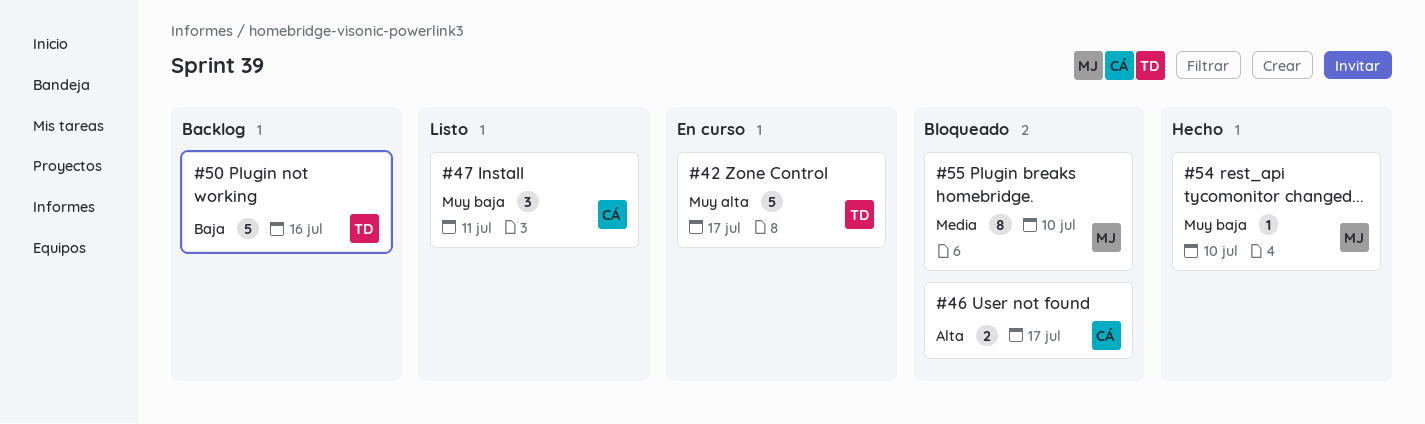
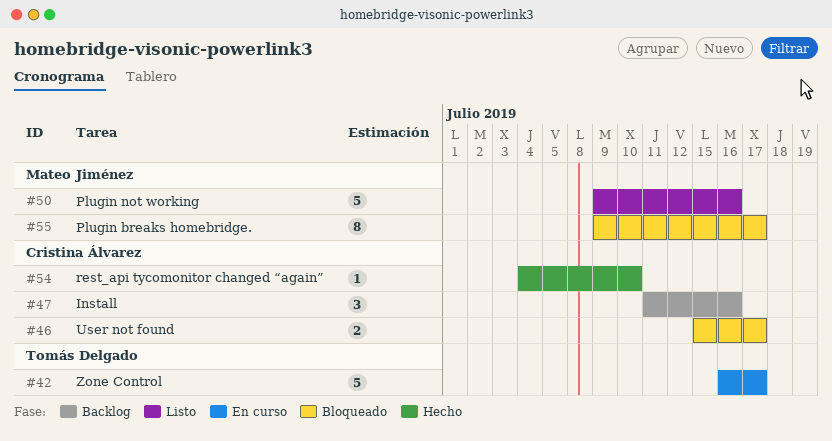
#47, status: Listo -> Backlog
#47, due: Jul 11 -> Jul 16
#50, status: Backlog -> Listo
#50, owner: Tomás Delgado -> Mateo Jiménez
#54, owner: Mateo Jiménez -> Cristina Álvarez
#55, due: Jul 10 -> Jul 17

